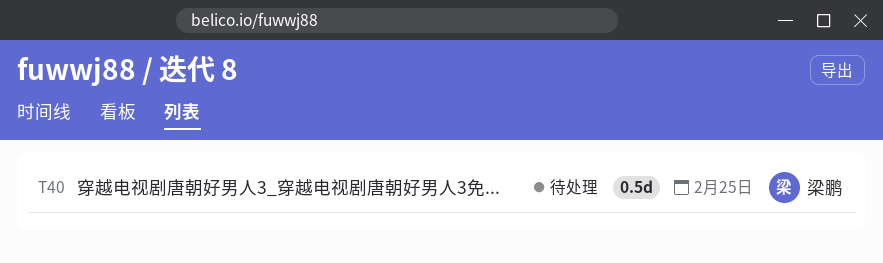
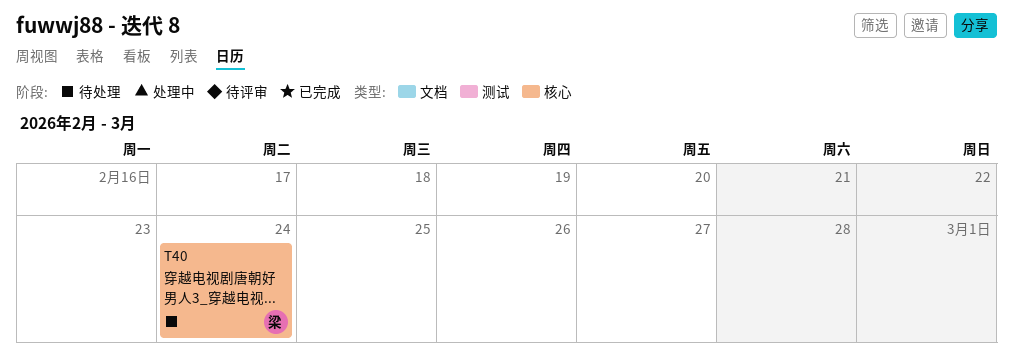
T40, due: Feb 25 -> Feb 24

